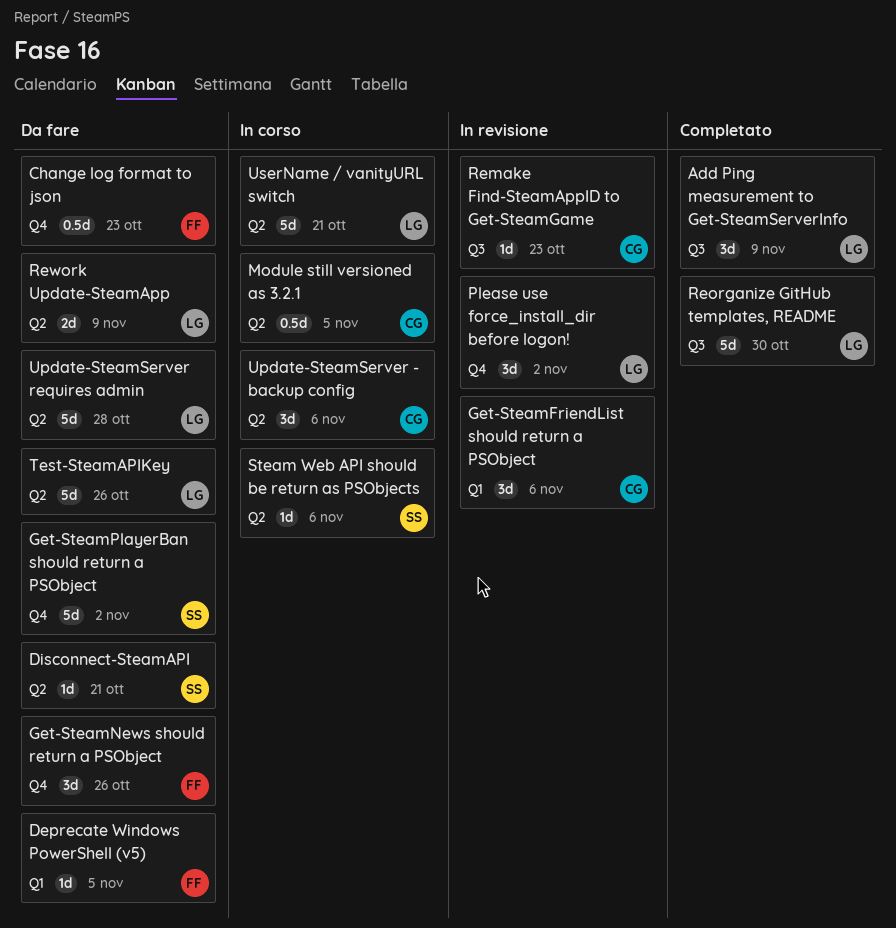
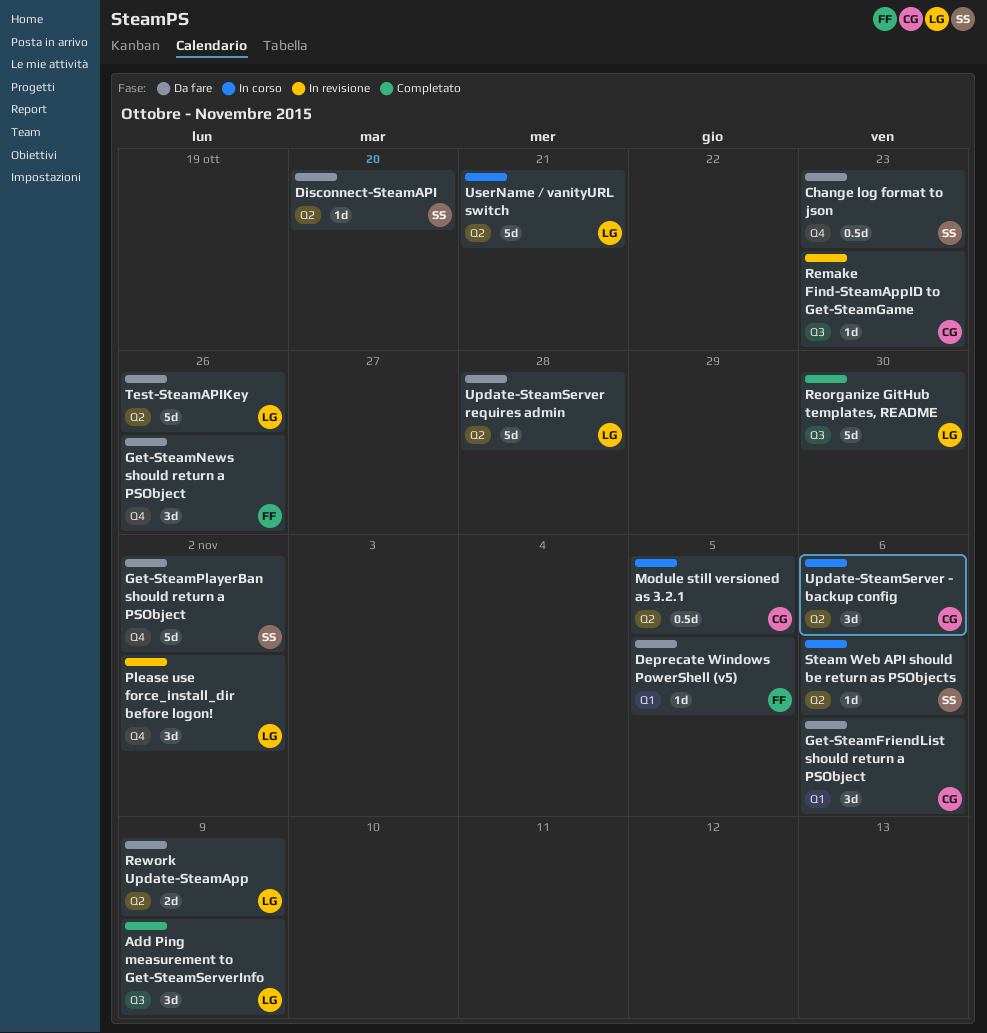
Change log format to json, owner: FF -> SS
Disconnect-SteamAPI, due: Oct 21 -> Oct 20
Get-SteamFriendList should return a PSObject, status: In revisione -> Da fare

